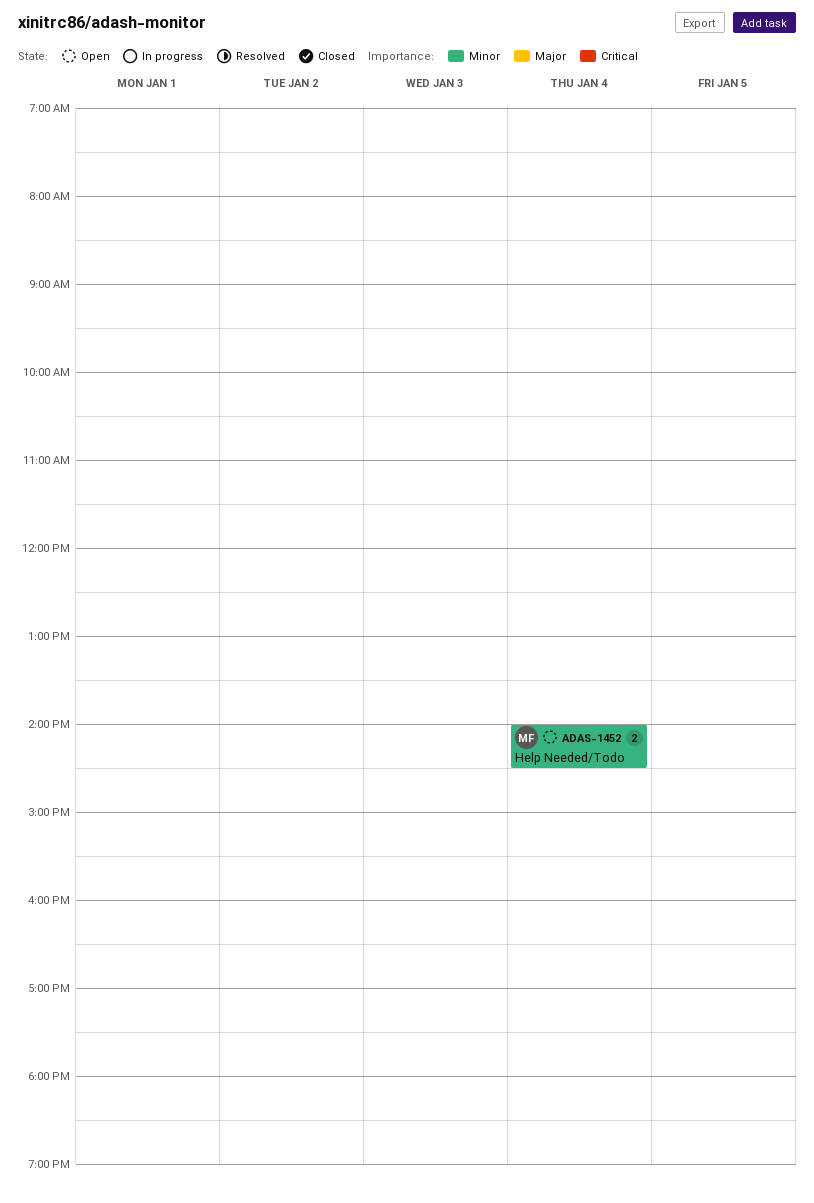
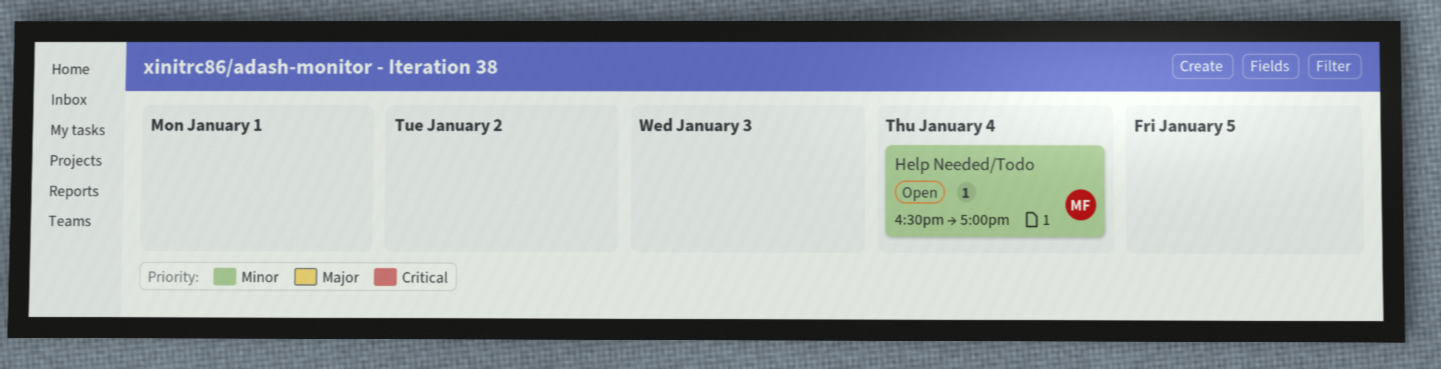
Help Needed/Todo, estimate: 2 -> 1
Help Needed/Todo, begins: 14:00 -> 16:30
Help Needed/Todo, ends: 14:30 -> 17:00

